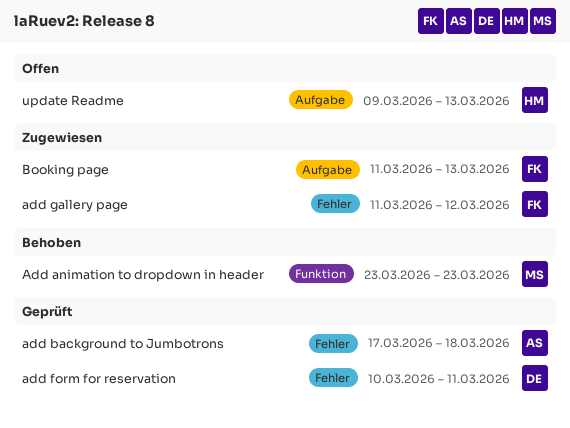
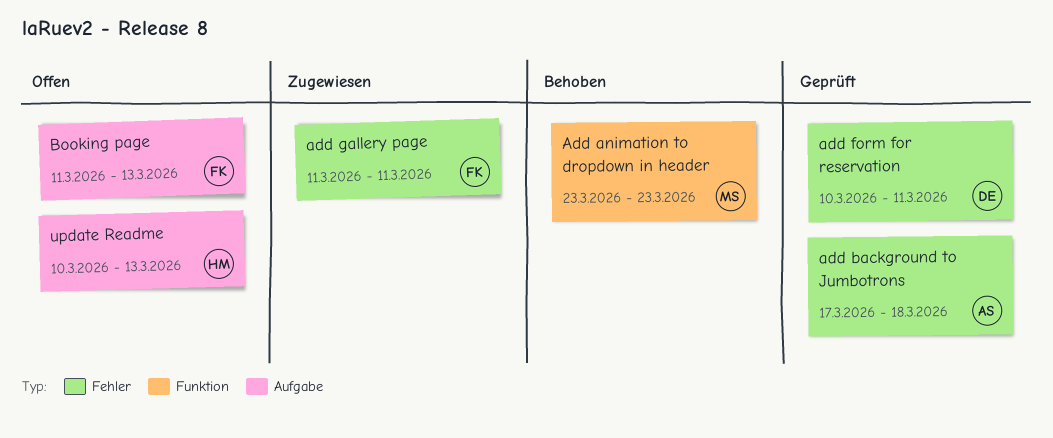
add gallery page, due: Mar 12 -> Mar 11
Booking page, status: Zugewiesen -> Offen
update Readme, start: Mar 9 -> Mar 10

